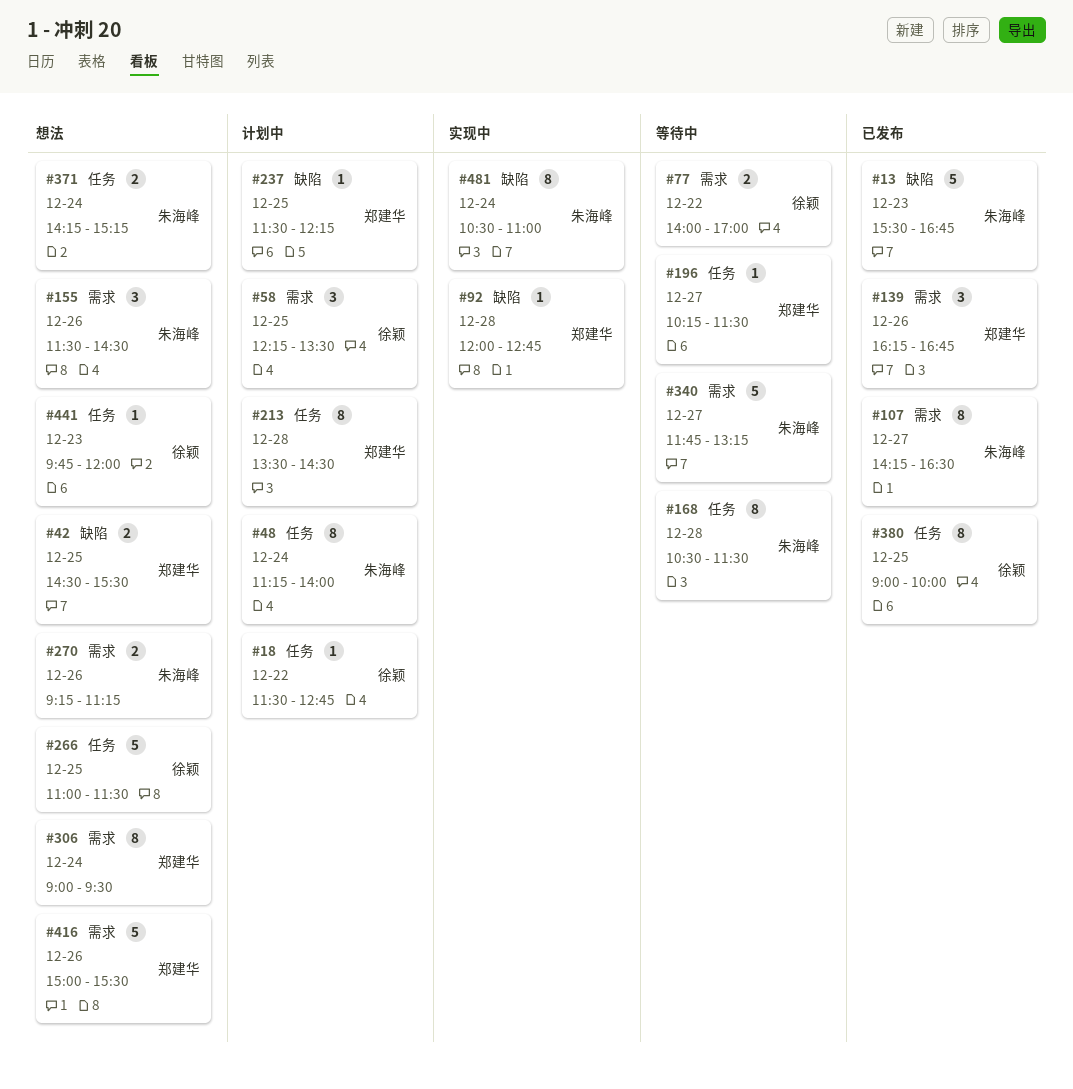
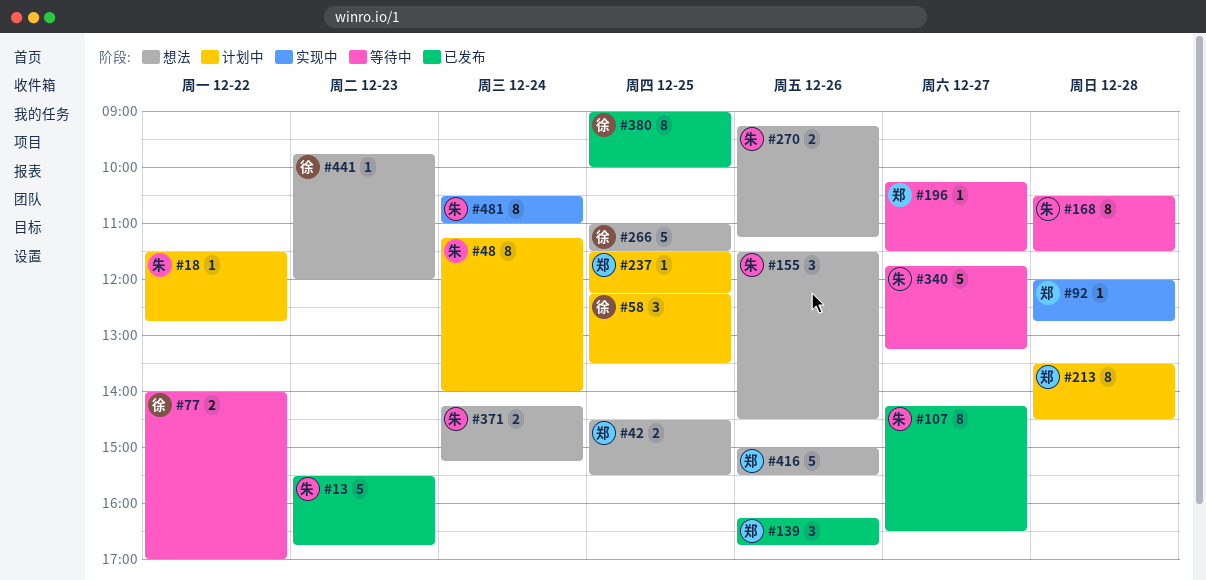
#18, owner: 徐颖 -> 朱海峰
#306: present -> none

